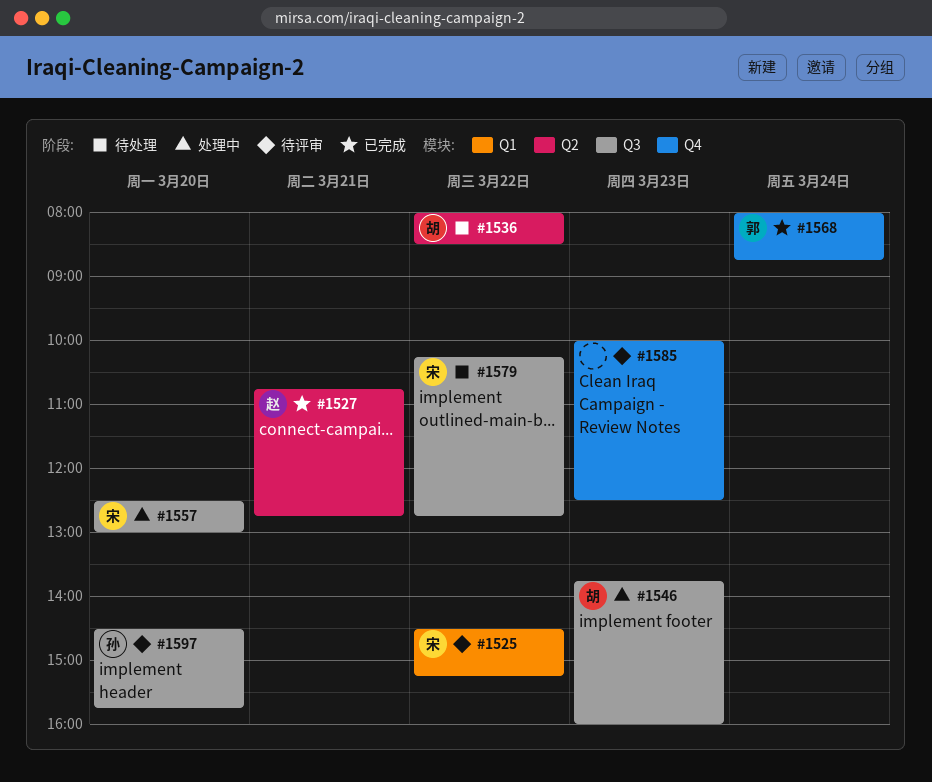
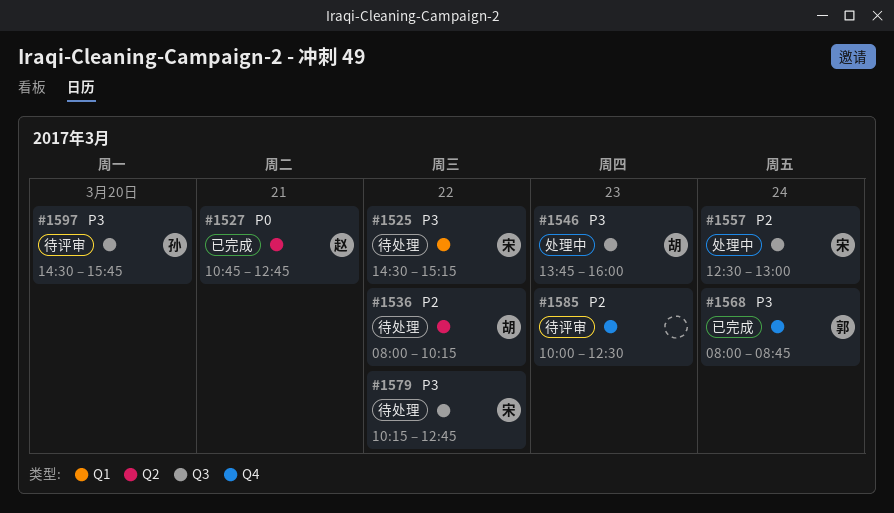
#1525, status: 待评审 -> 待处理
#1536, ends: 08:30 -> 10:15
#1557, day: Mar 20 -> Mar 24

